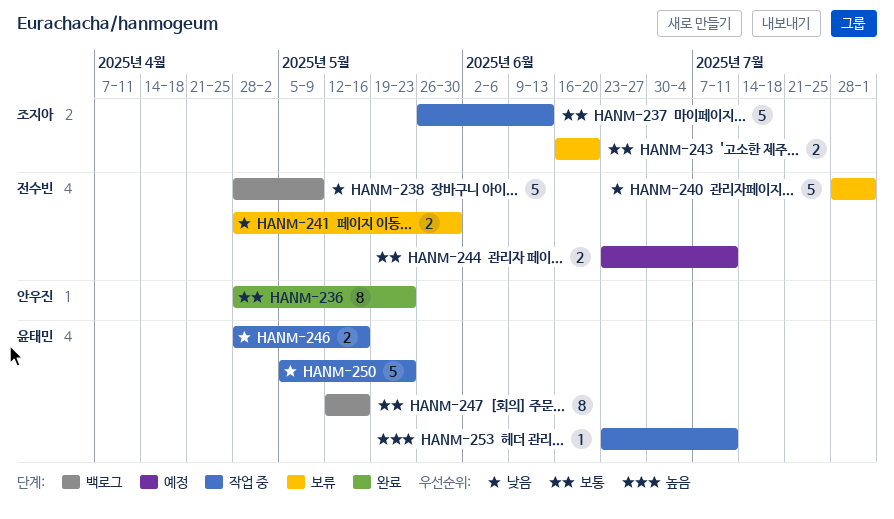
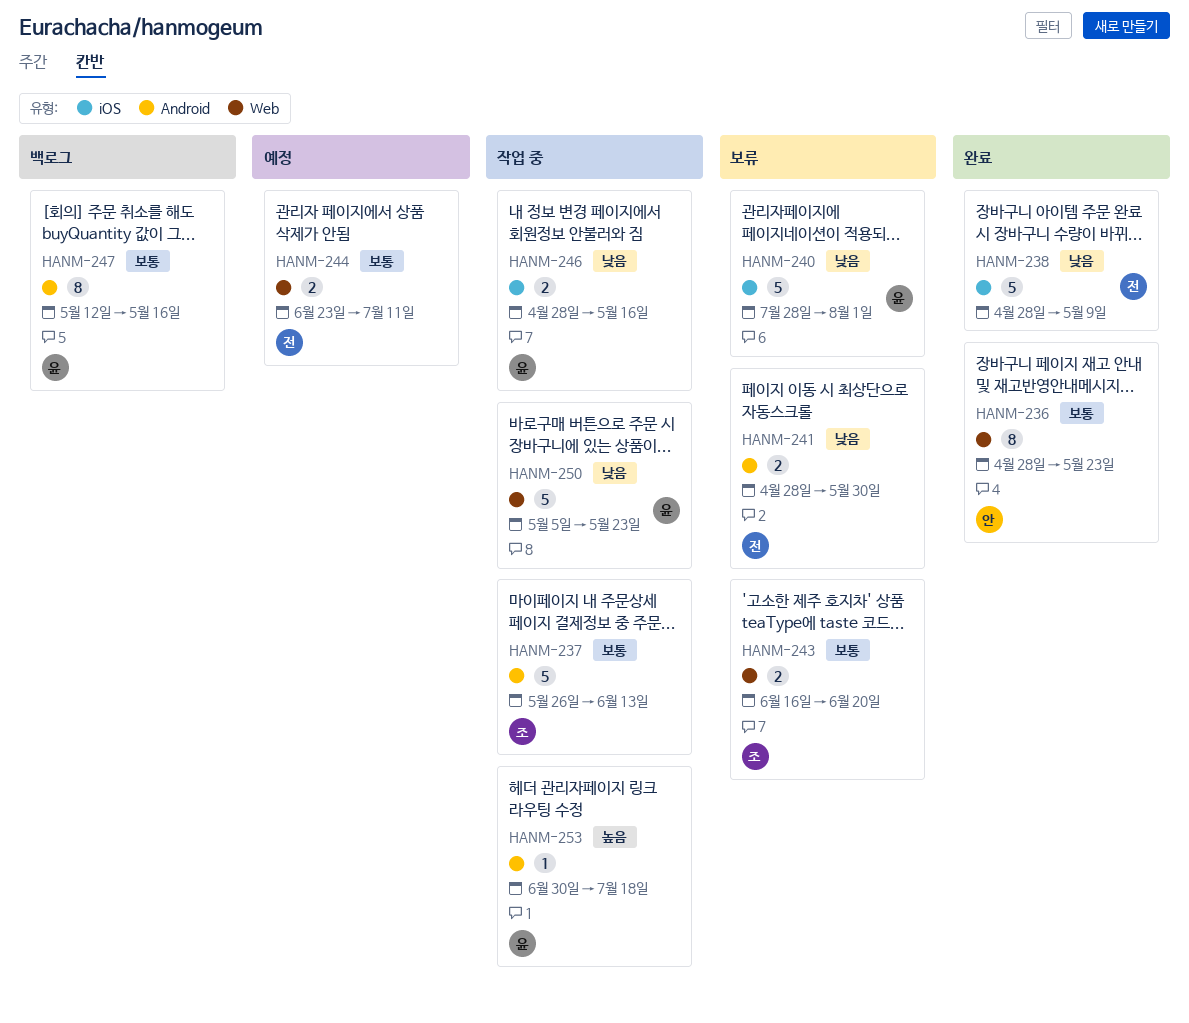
HANM-238, status: 백로그 -> 완료
HANM-240, owner: 전수빈 -> 윤태민
HANM-253, start: Jun 23 -> Jun 30
HANM-253, due: Jul 11 -> Jul 18

